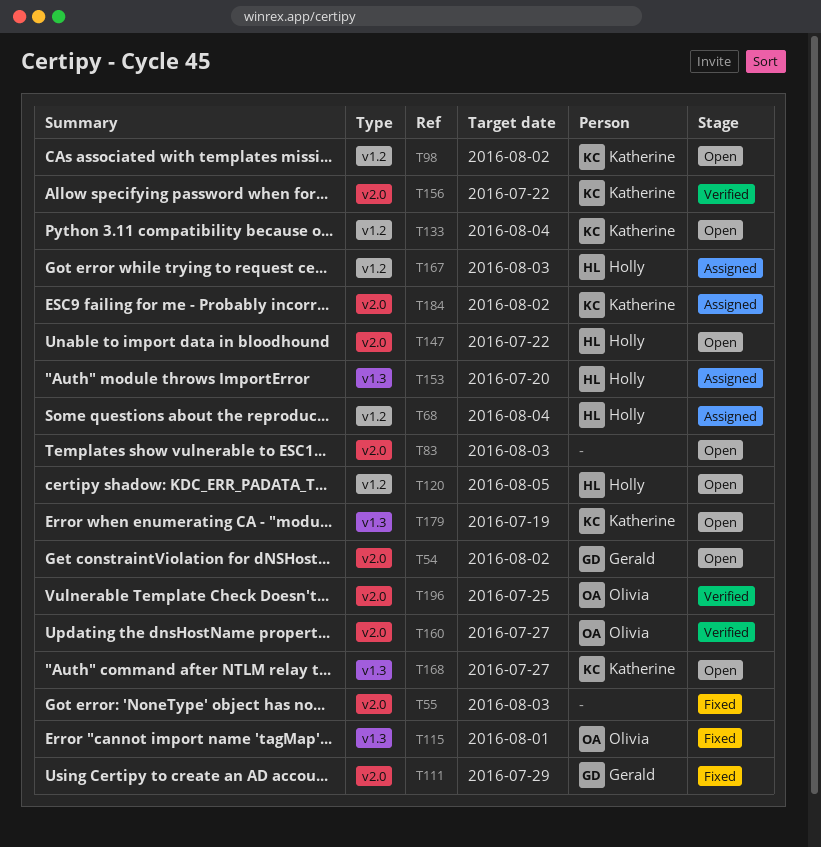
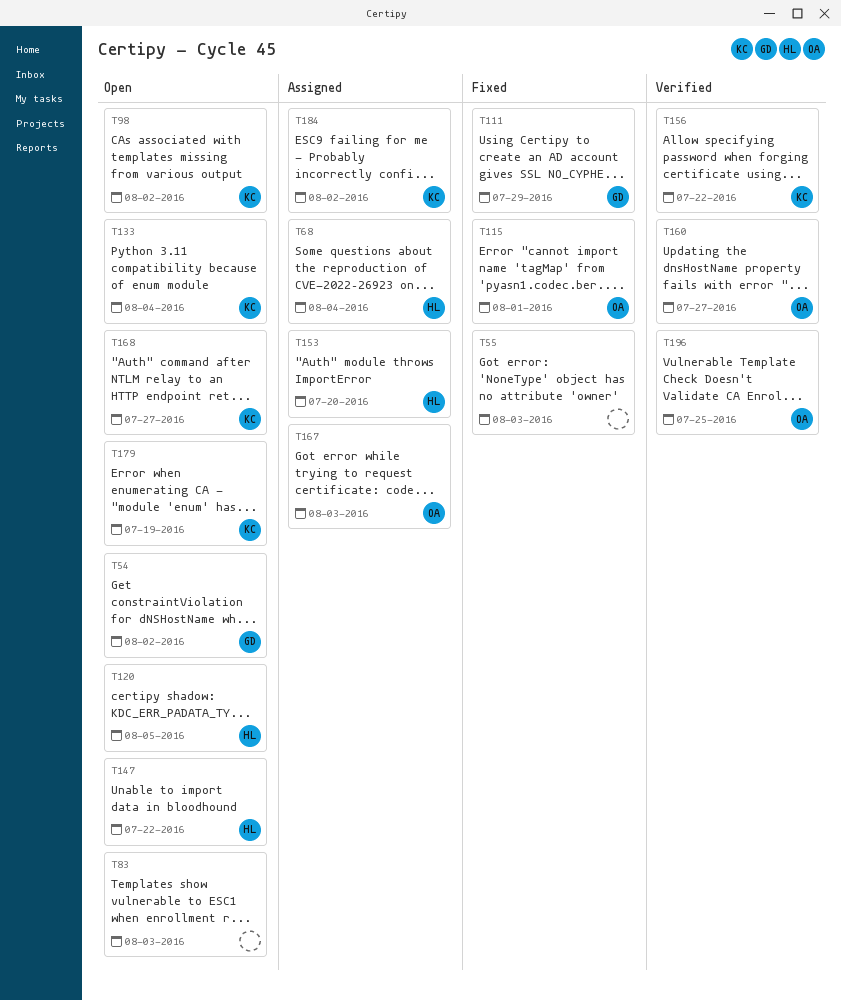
T167, owner: Holly -> Olivia

